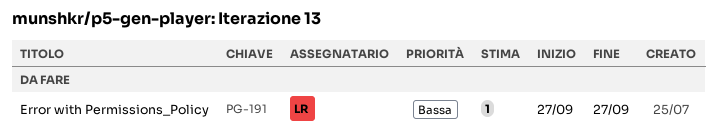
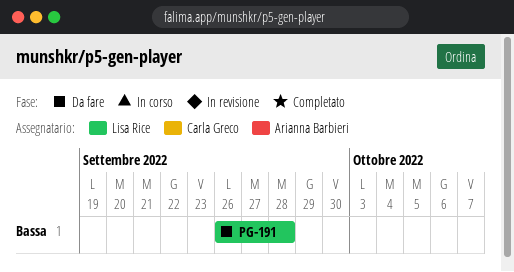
PG-191, start: Sep 27 -> Sep 26
PG-191, due: Sep 27 -> Sep 28

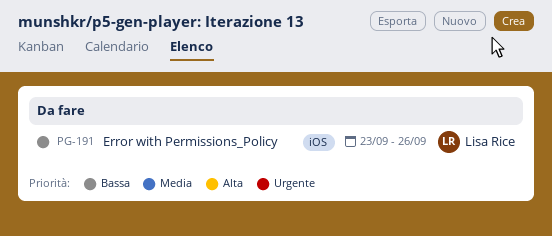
PG-191, start: Sep 26 -> Sep 23
PG-191, due: Sep 28 -> Sep 26

